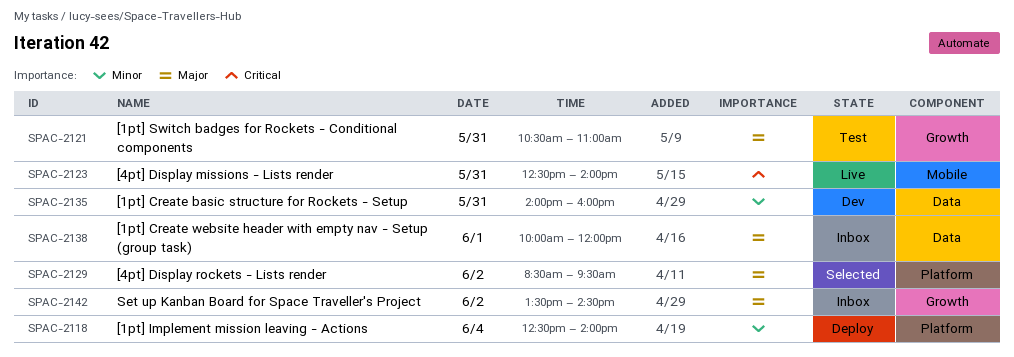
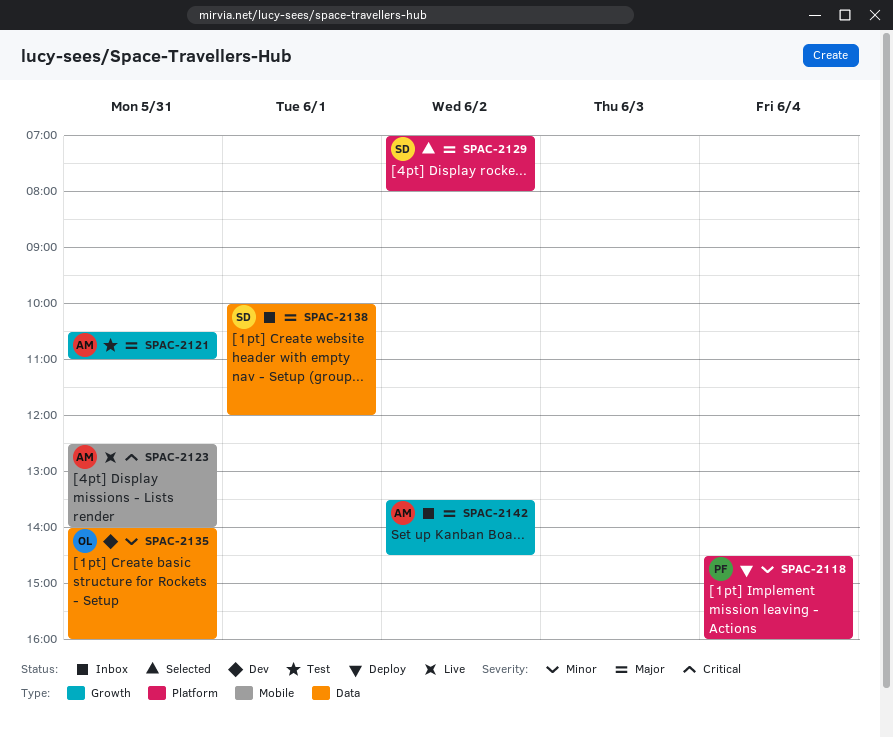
SPAC-2118, begins: 12:30 -> 14:30
SPAC-2118, ends: 14:00 -> 16:00
SPAC-2129, begins: 08:30 -> 07:00
SPAC-2129, ends: 09:30 -> 08:00

